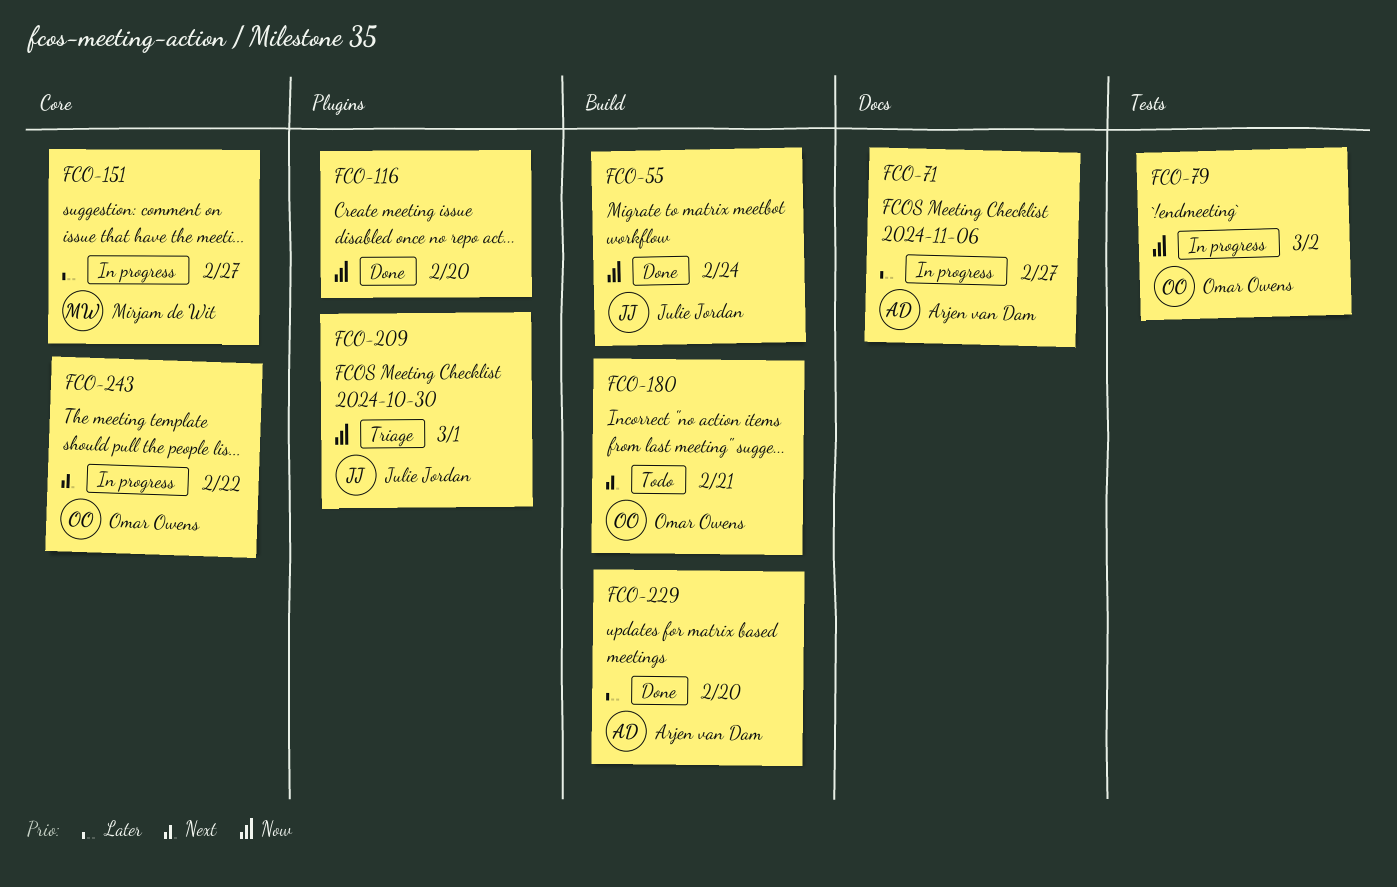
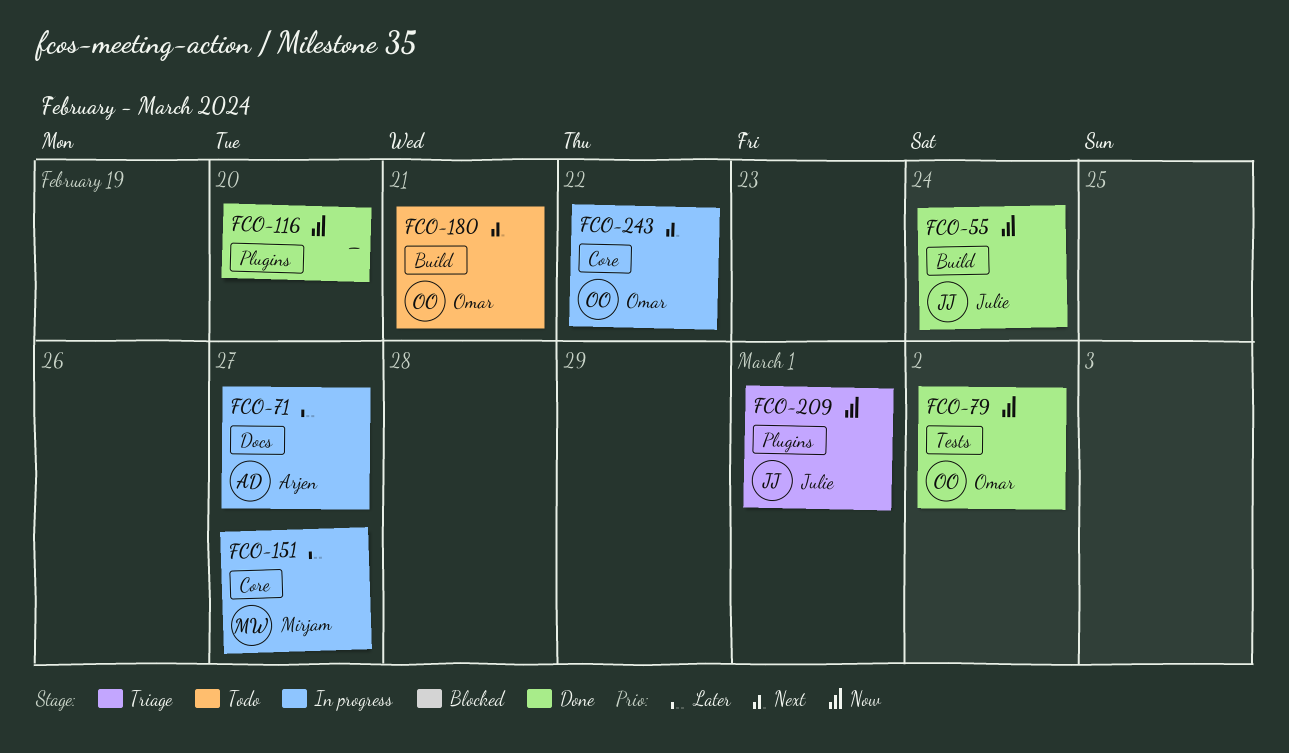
FCO-79, status: In progress -> Done
FCO-229: present -> none

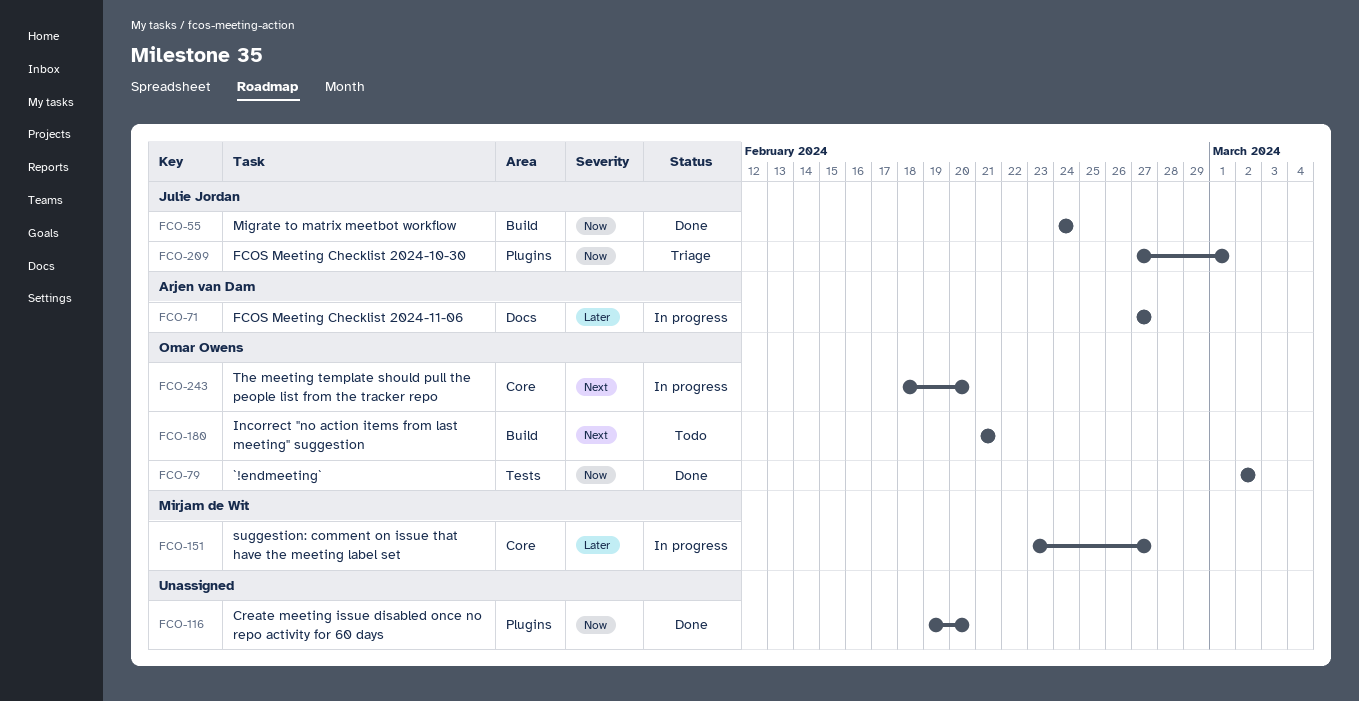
FCO-243, due: Feb 22 -> Feb 20

